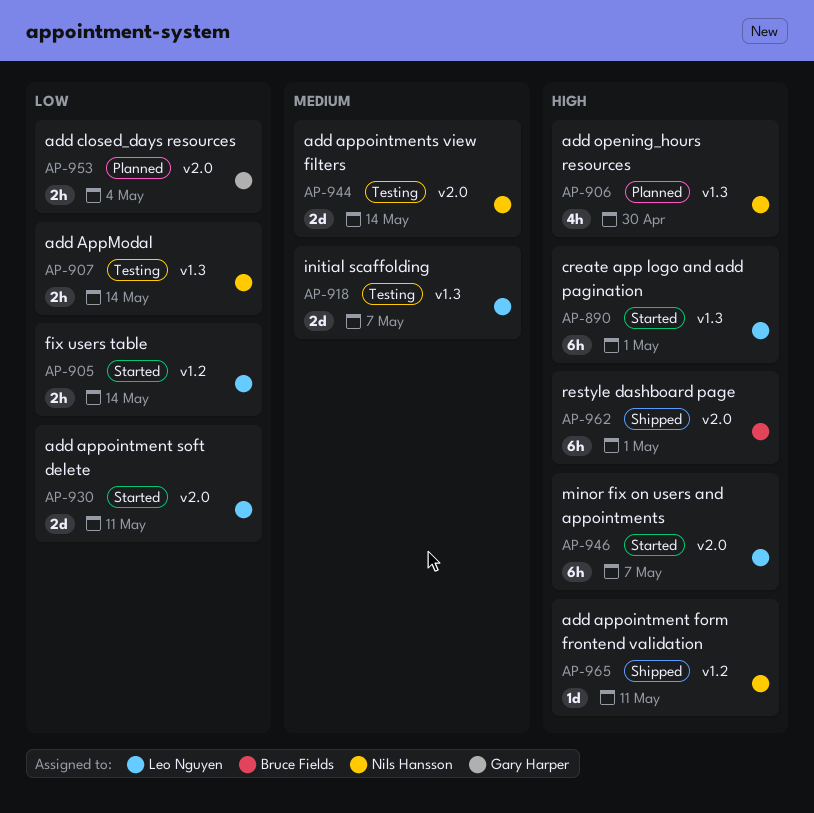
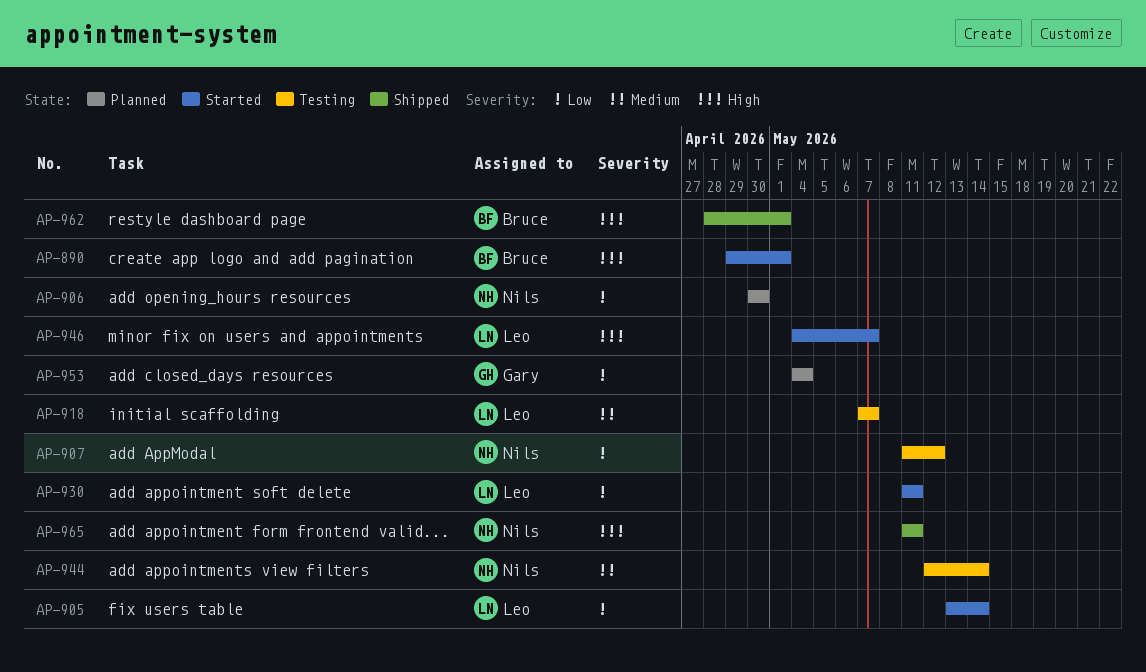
AP-890, owner: Leo Nguyen -> Bruce Fields
AP-906, priority: High -> Low
AP-907, due: May 14 -> May 12

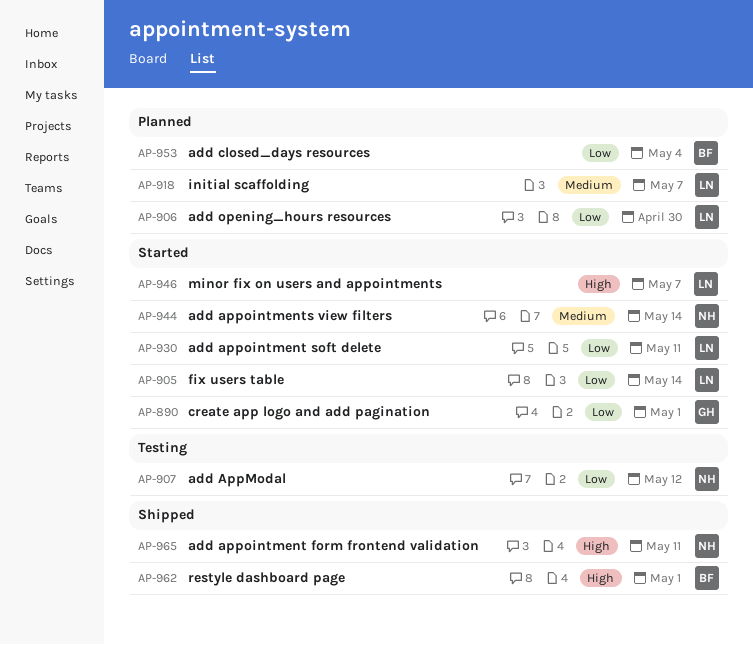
AP-890, owner: Bruce -> Gary
AP-890, priority: High -> Low
AP-906, owner: Nils -> Leo
AP-918, status: Testing -> Planned
AP-944, status: Testing -> Started
AP-953, owner: Gary -> Bruce

